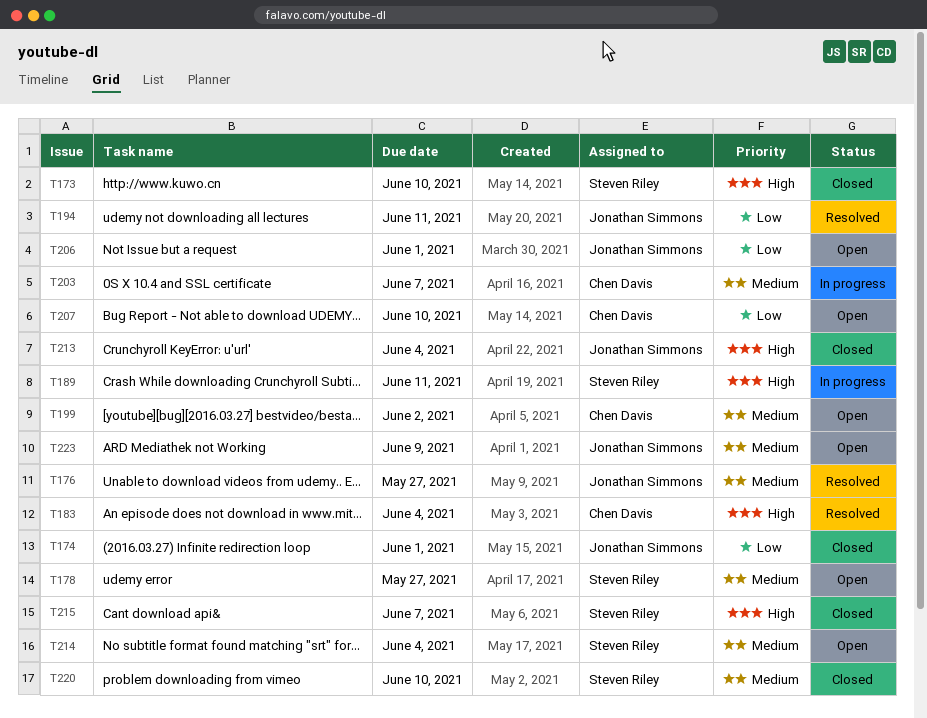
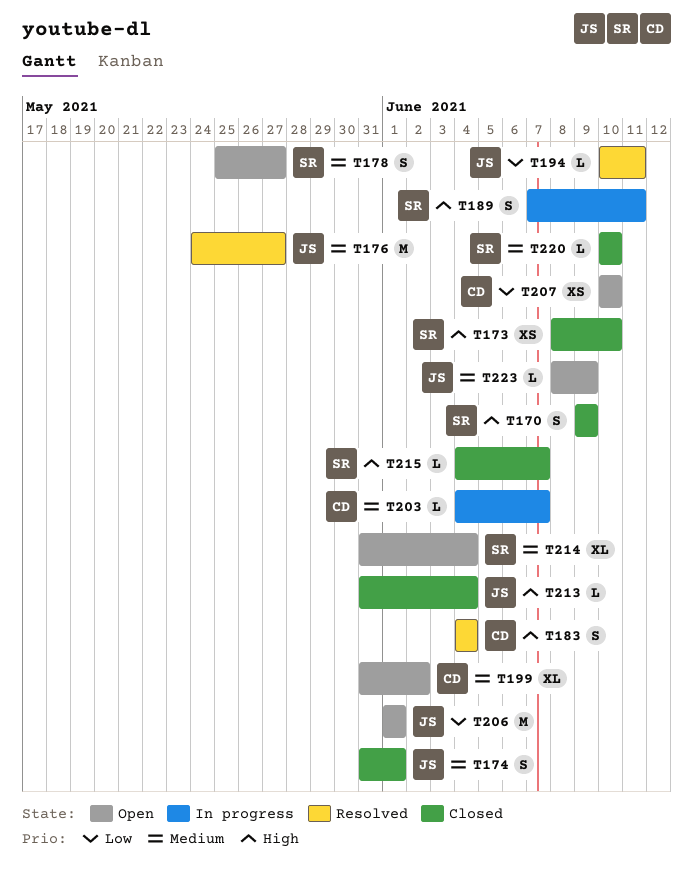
T170: none -> present
T174, priority: Low -> Medium

